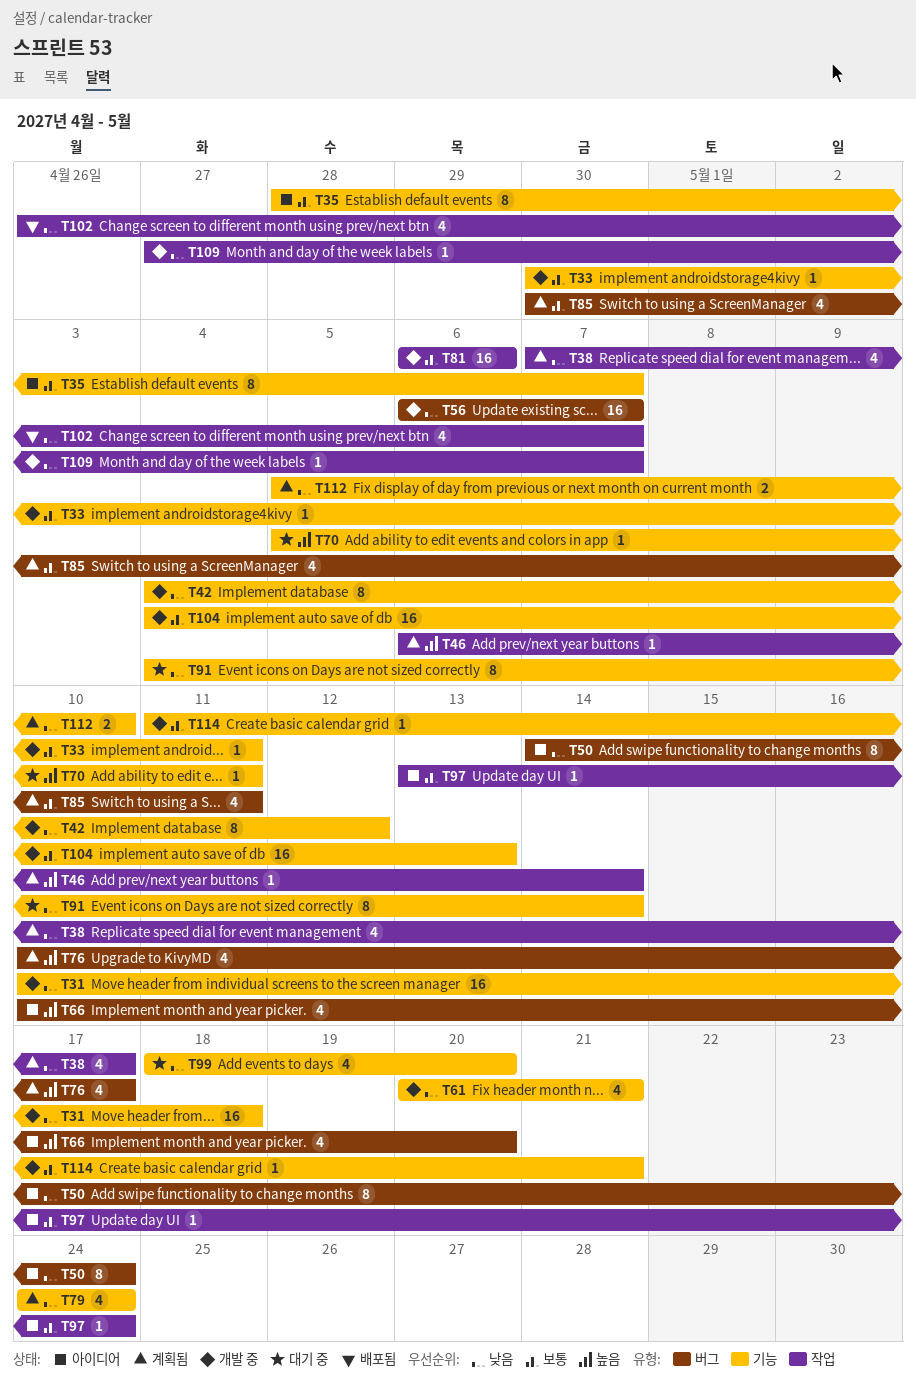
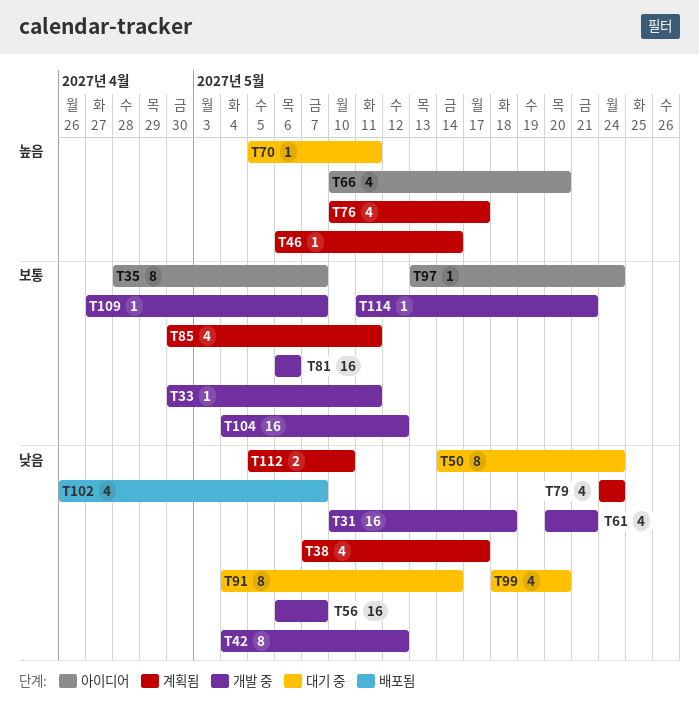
T50, status: 아이디어 -> 대기 중
T104, due: May 13 -> May 12
T109, priority: 낮음 -> 보통

